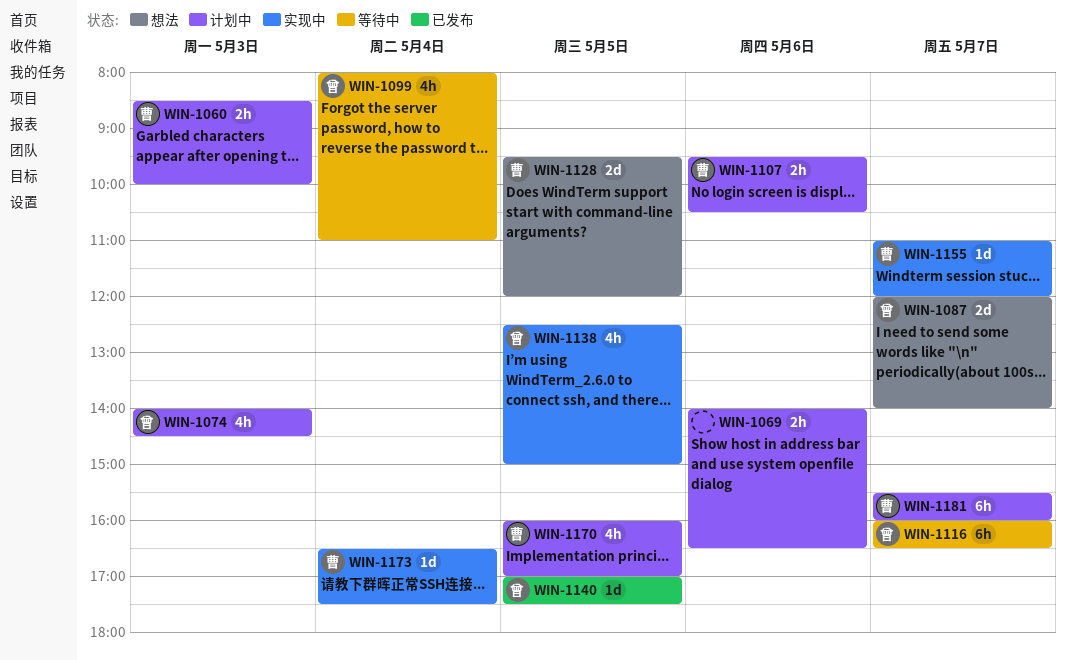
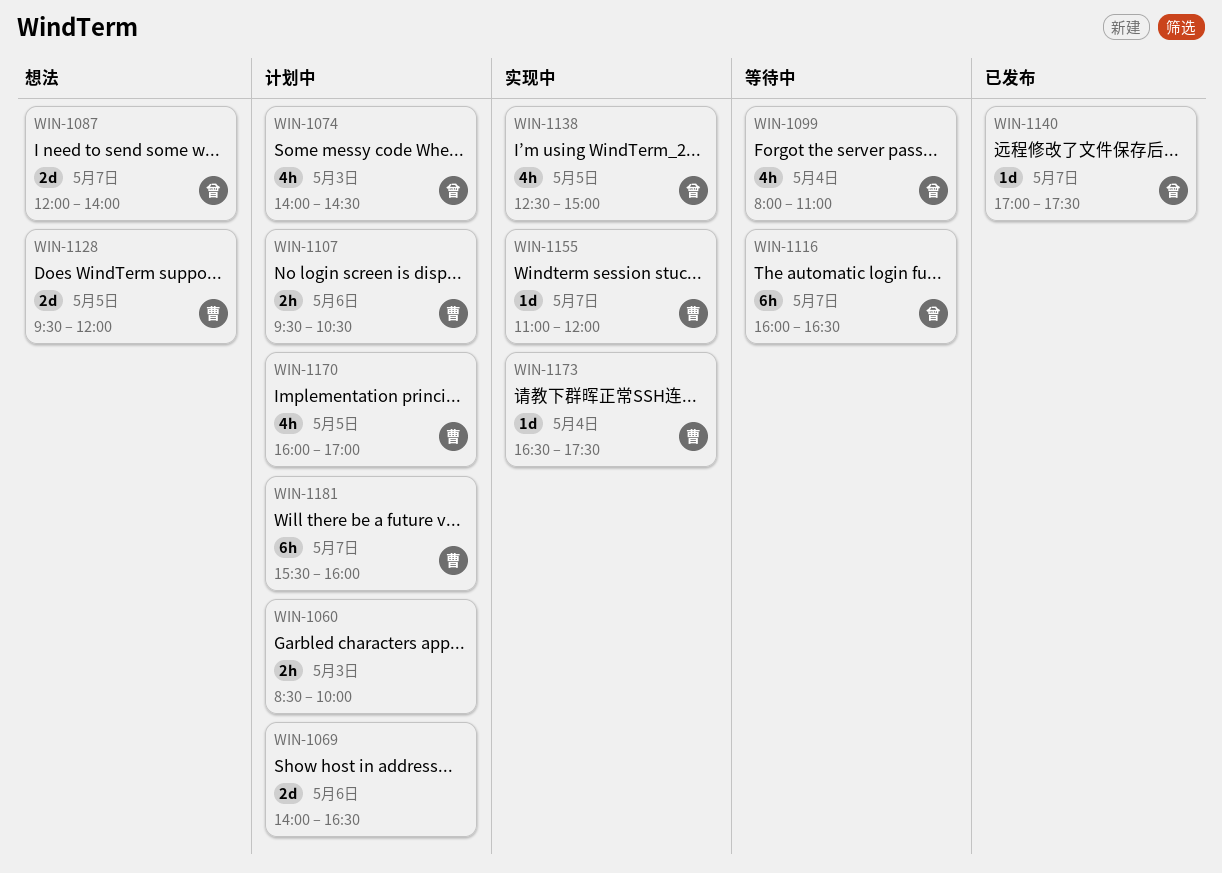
WIN-1060, owner: 曹 -> none
WIN-1069, estimate: 2h -> 2d
WIN-1140, day: May 5 -> May 7

